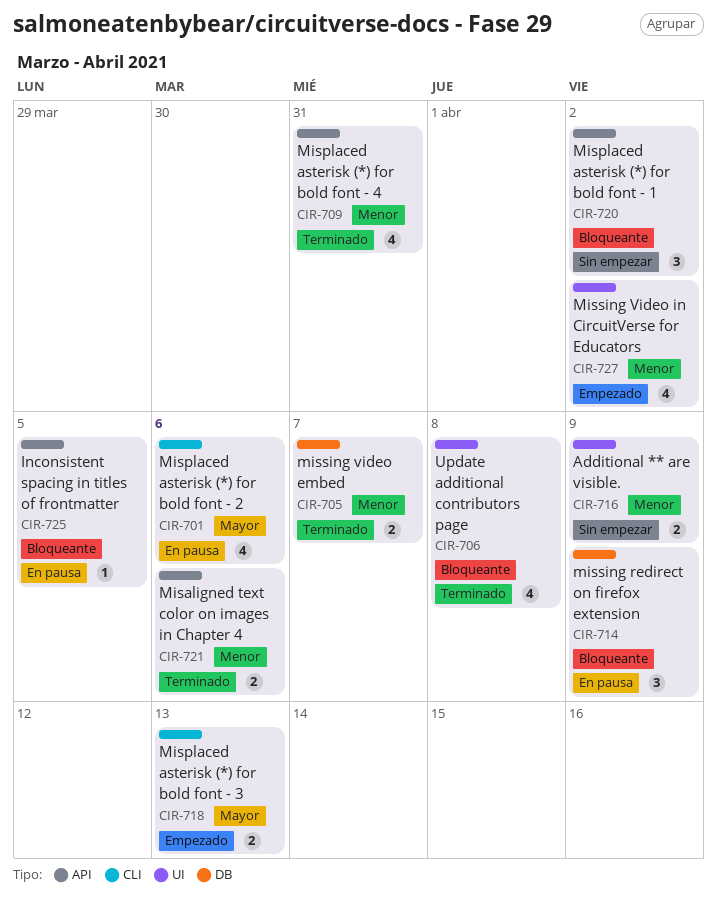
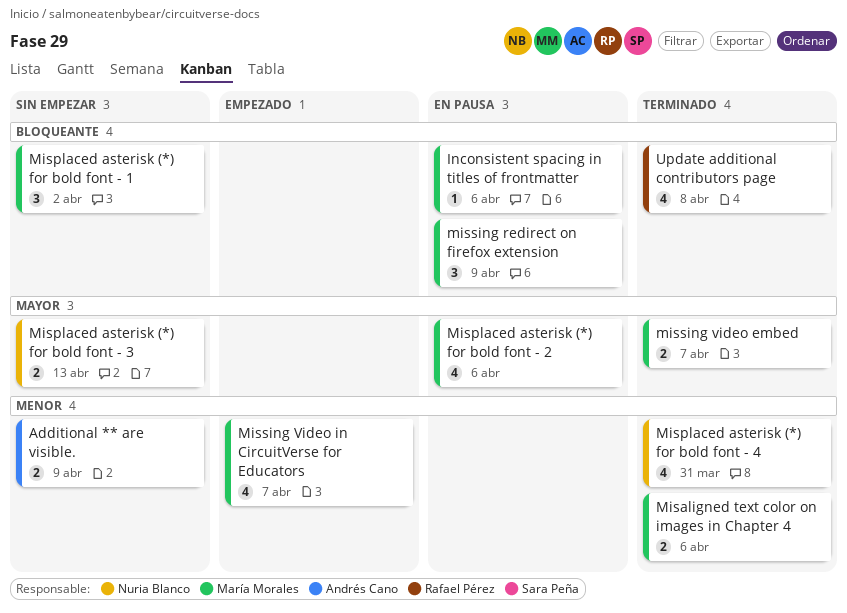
Inconsistent spacing in titles of frontmatter, due: Apr 5 -> Apr 6
Misplaced asterisk (*) for bold font - 3, status: Empezado -> Sin empezar
missing video embed, priority: Menor -> Mayor
Missing Video in CircuitVerse for Educators, due: Apr 2 -> Apr 7

